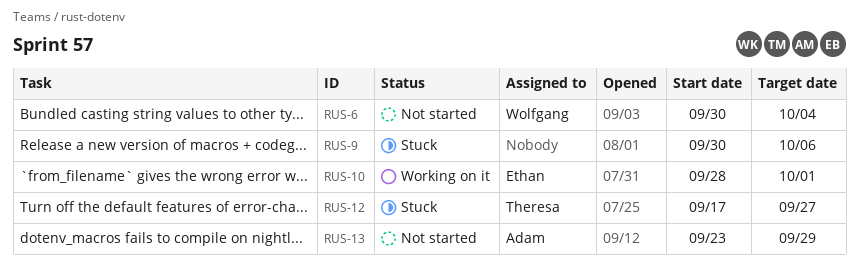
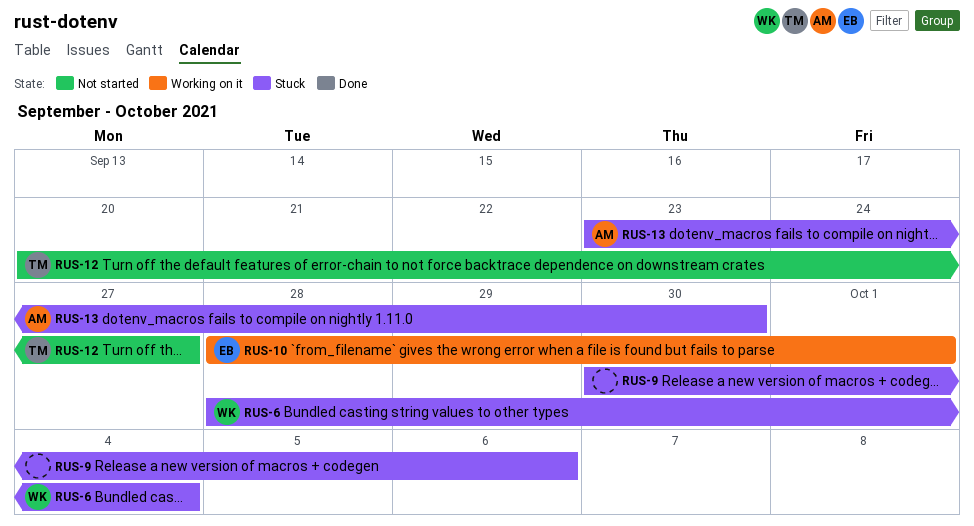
RUS-6, status: Not started -> Stuck
RUS-6, start: Sep 30 -> Sep 28
RUS-12, status: Stuck -> Not started
RUS-12, start: Sep 17 -> Sep 20
RUS-13, status: Not started -> Stuck
RUS-13, due: Sep 29 -> Sep 30

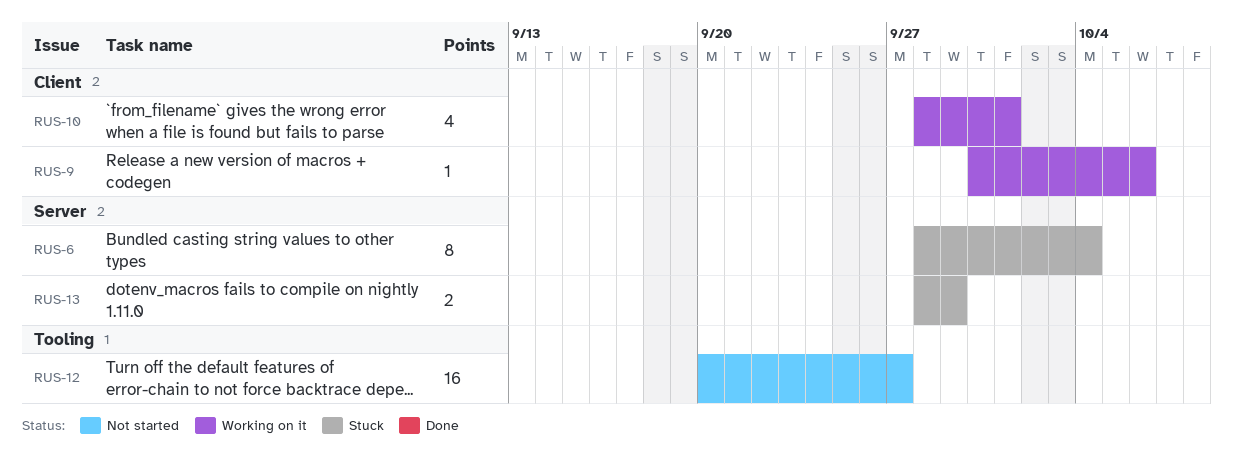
RUS-9, status: Stuck -> Working on it
RUS-13, start: Sep 23 -> Sep 28
RUS-13, due: Sep 30 -> Sep 29

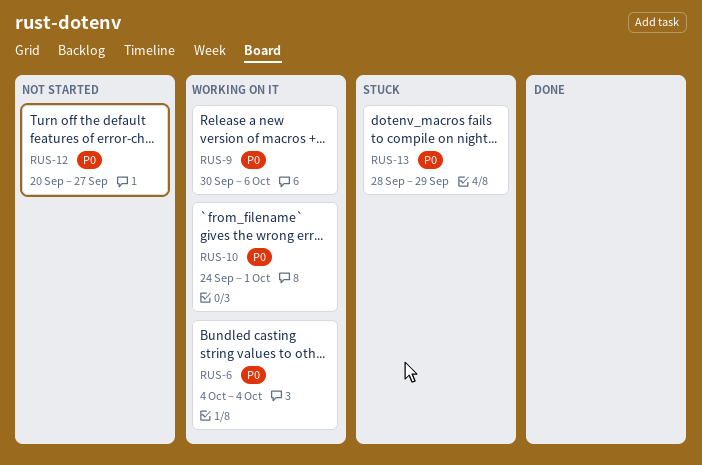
RUS-6, status: Stuck -> Working on it
RUS-6, start: Sep 28 -> Oct 4
RUS-10, start: Sep 28 -> Sep 24

